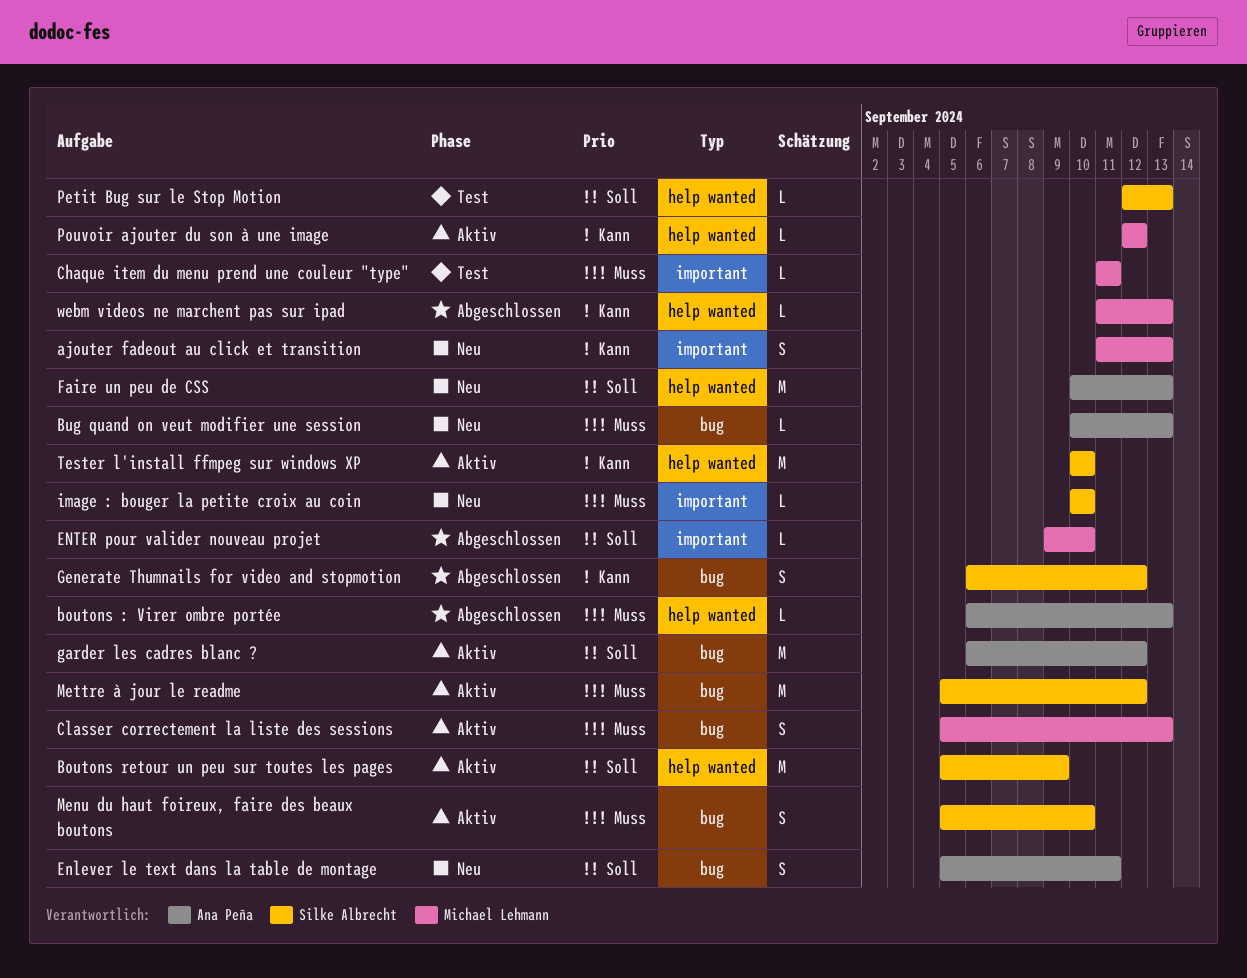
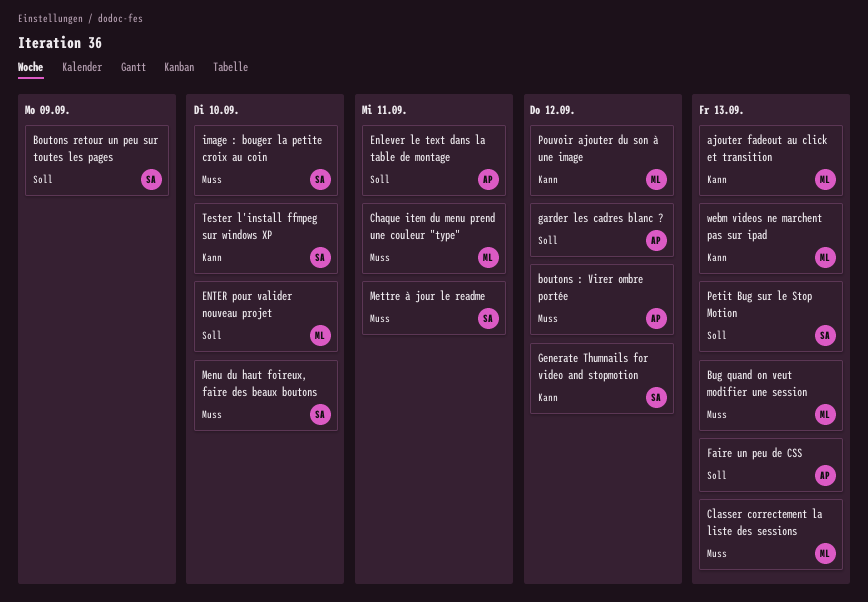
boutons : Virer ombre portée, due: Sep 13 -> Sep 12
Bug quand on veut modifier une session, owner: Ana Peña -> Michael Lehmann
Mettre à jour le readme, due: Sep 12 -> Sep 11

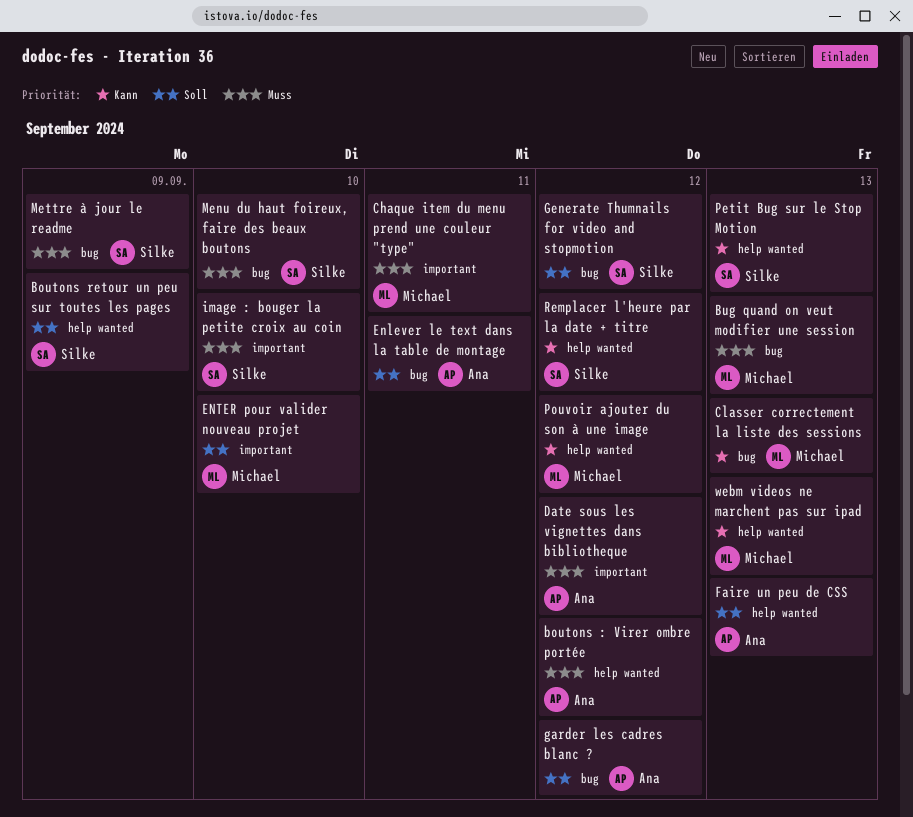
ajouter fadeout au click et transition: present -> none
Classer correctement la liste des sessions, priority: Muss -> Kann
Date sous les vignettes dans bibliotheque: none -> present
Generate Thumnails for video and stopmotion, priority: Kann -> Soll
Mettre à jour le readme, due: Sep 11 -> Sep 9
Petit Bug sur le Stop Motion, priority: Soll -> Kann
Remplacer l'heure par la date + titre: none -> present
Tester l'install ffmpeg sur windows XP: present -> none

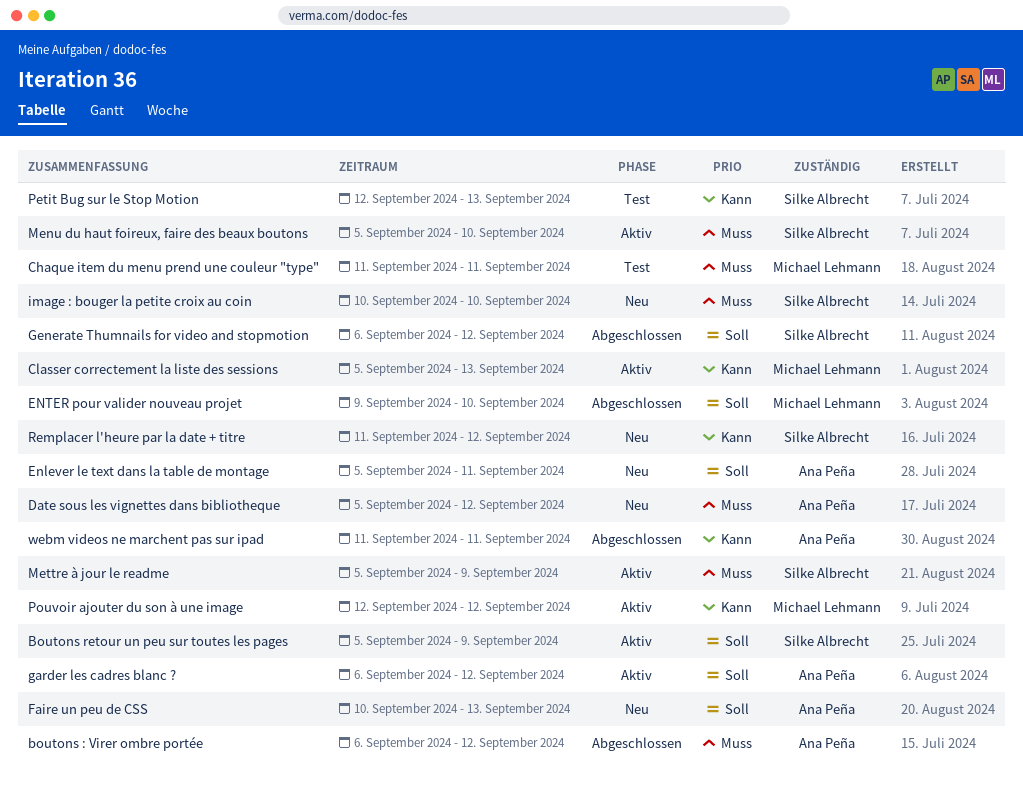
Bug quand on veut modifier une session: present -> none
webm videos ne marchent pas sur ipad, owner: Michael Lehmann -> Ana Peña
webm videos ne marchent pas sur ipad, due: Sep 13 -> Sep 11

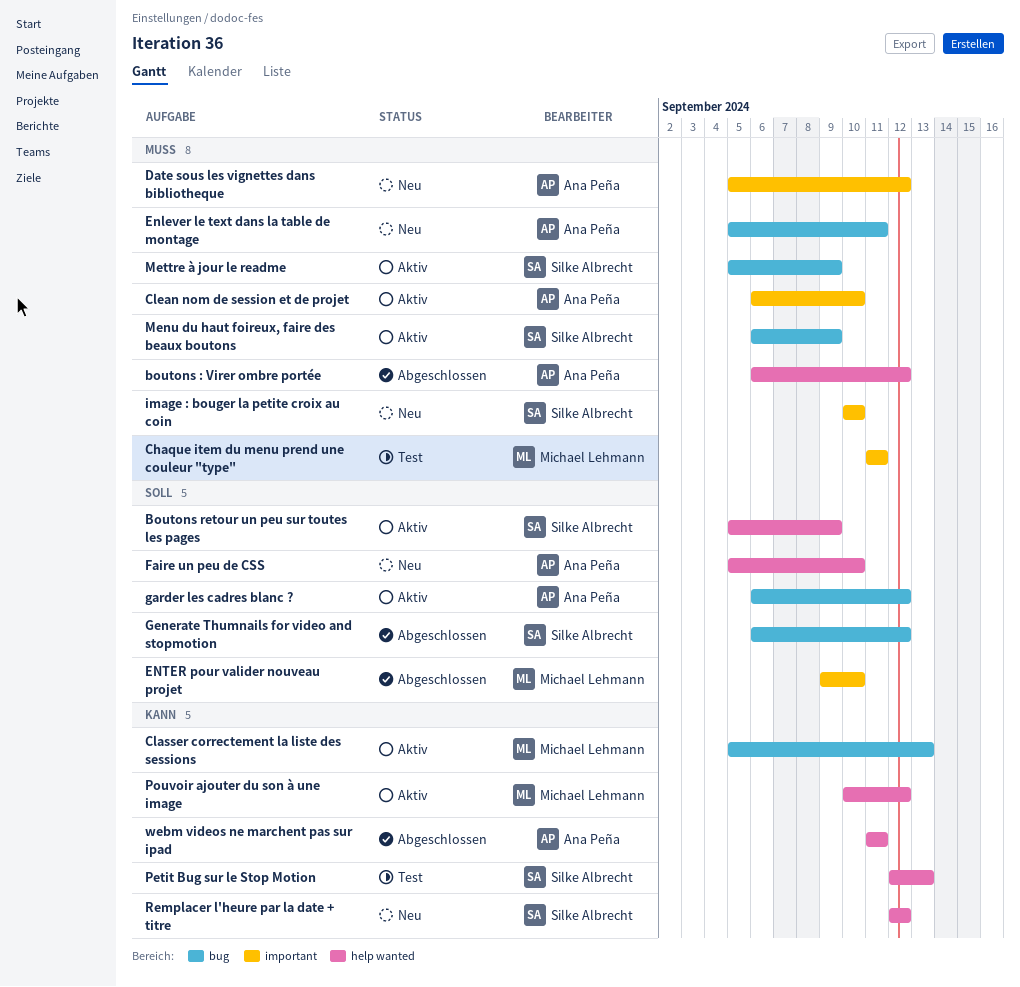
Clean nom de session et de projet: none -> present
Enlever le text dans la table de montage, priority: Soll -> Muss
Faire un peu de CSS, start: Sep 10 -> Sep 5
Faire un peu de CSS, due: Sep 13 -> Sep 10
Menu du haut foireux, faire des beaux boutons, start: Sep 5 -> Sep 6
Menu du haut foireux, faire des beaux boutons, due: Sep 10 -> Sep 9
Pouvoir ajouter du son à une image, start: Sep 12 -> Sep 10
Remplacer l'heure par la date + titre, start: Sep 11 -> Sep 12

